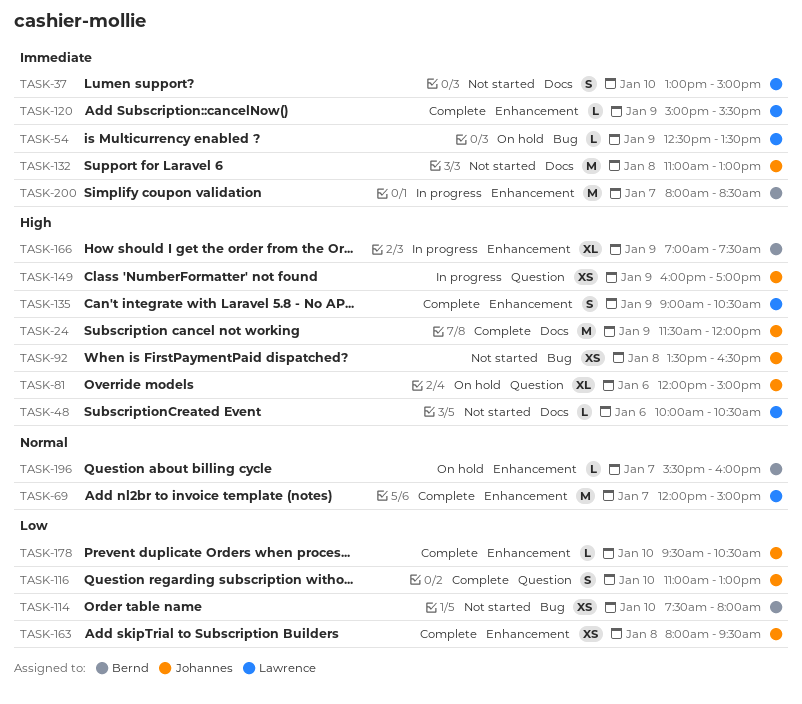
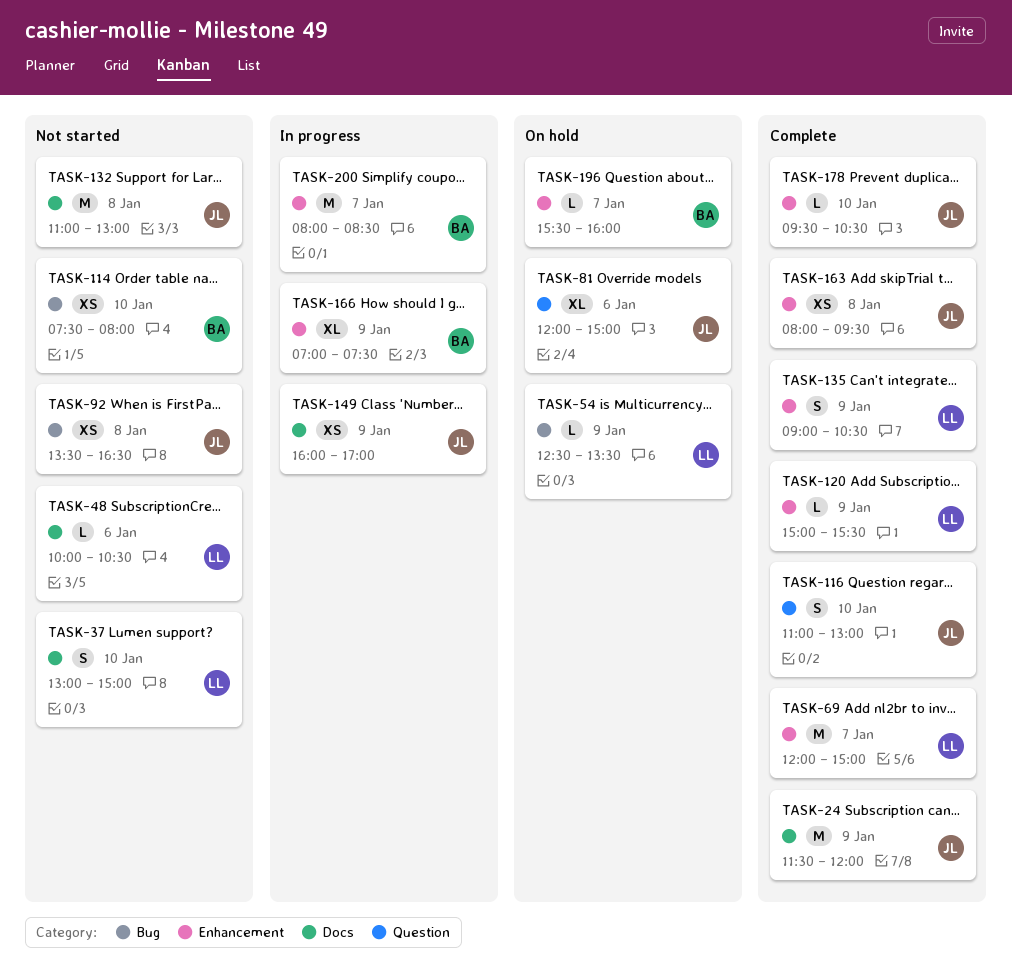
TASK-149, label: Question -> Docs

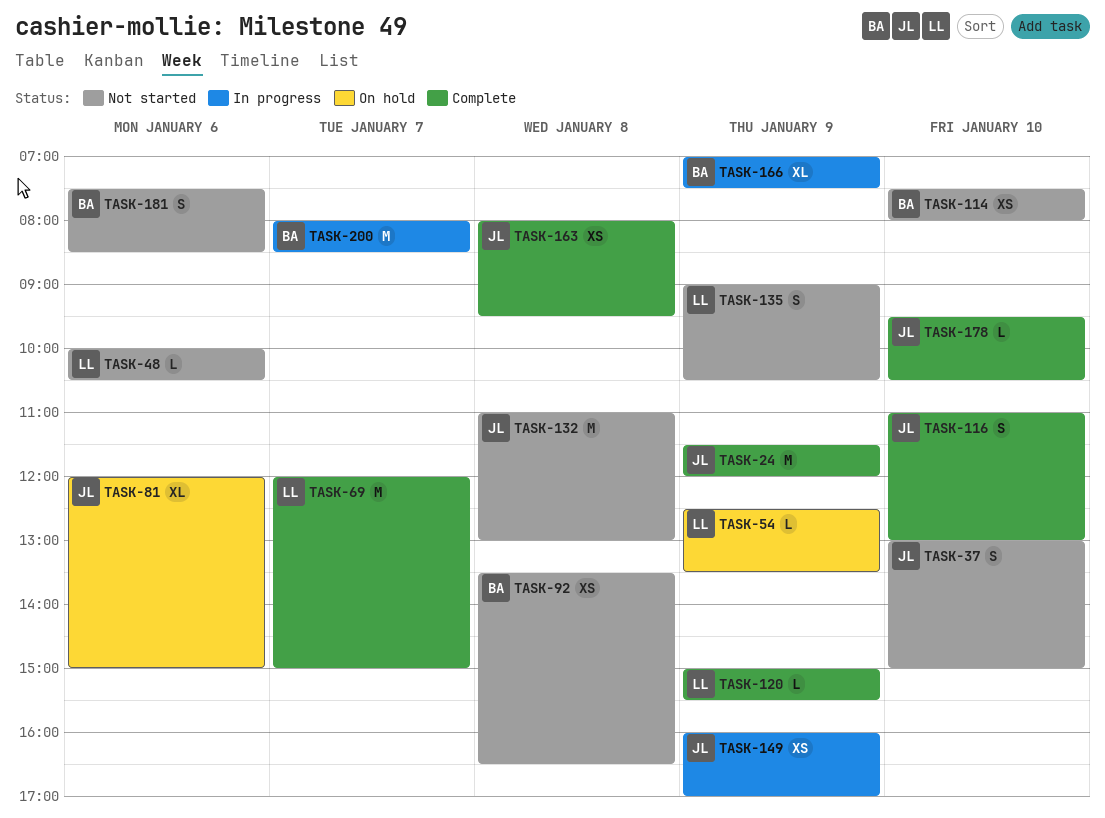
TASK-37, owner: LL -> JL
TASK-92, owner: JL -> BA
TASK-135, status: Complete -> Not started
TASK-181: none -> present
TASK-196: present -> none

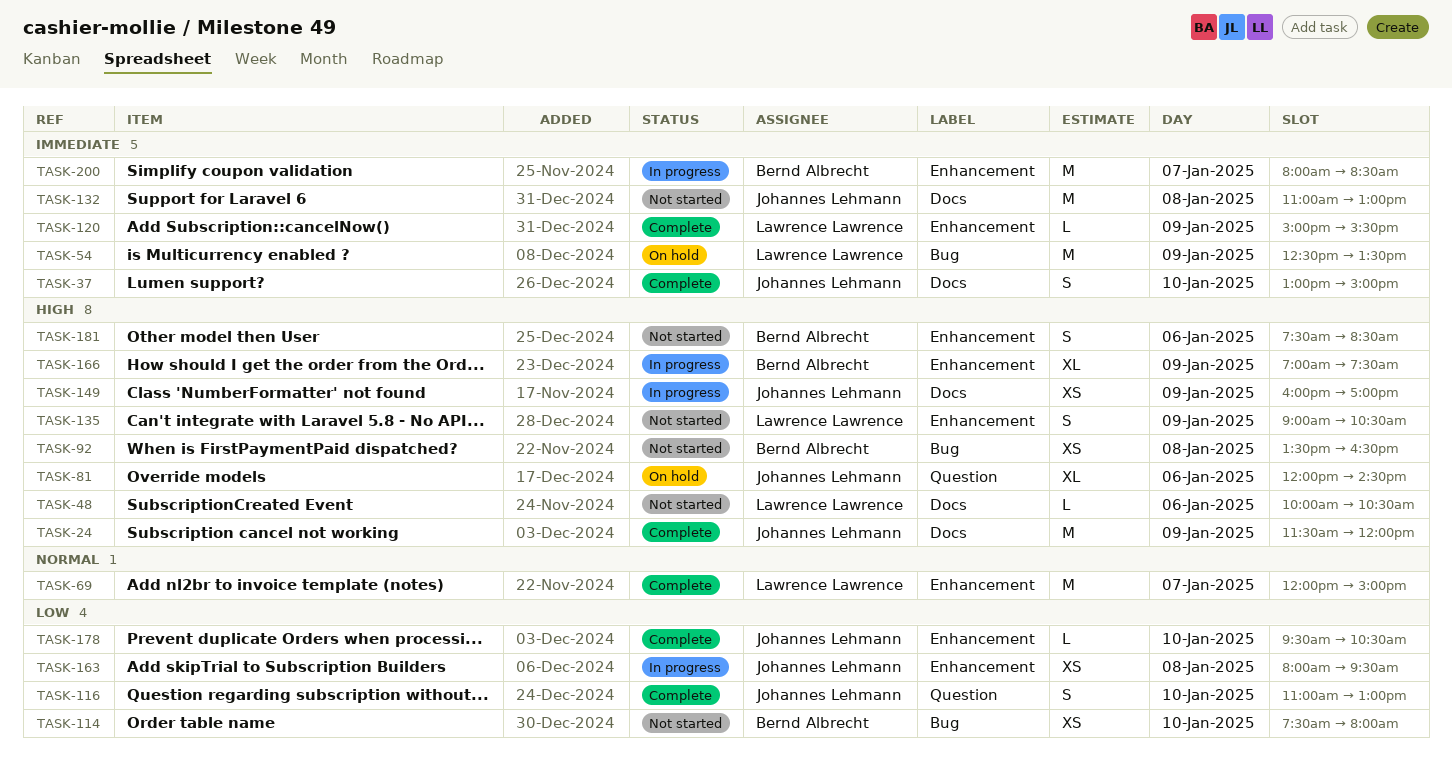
TASK-37, status: Not started -> Complete
TASK-54, estimate: L -> M
TASK-81, ends: 15:00 -> 14:30
TASK-163, status: Complete -> In progress

